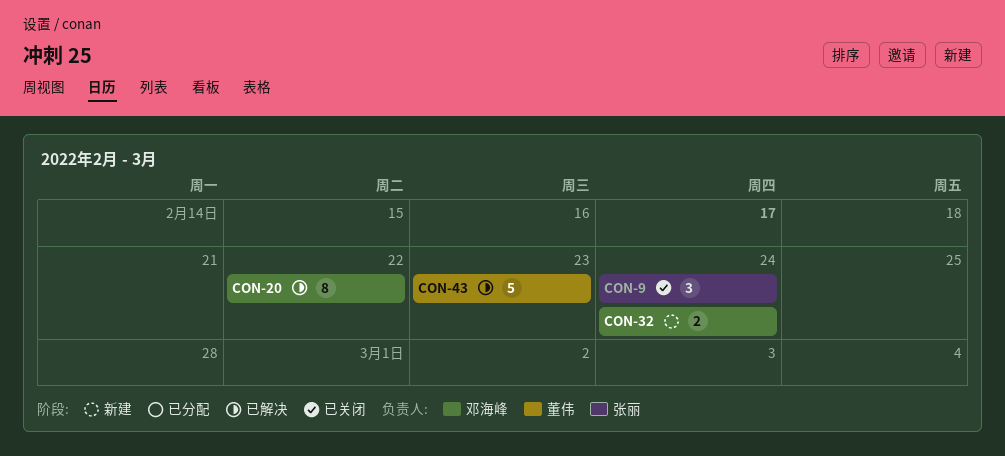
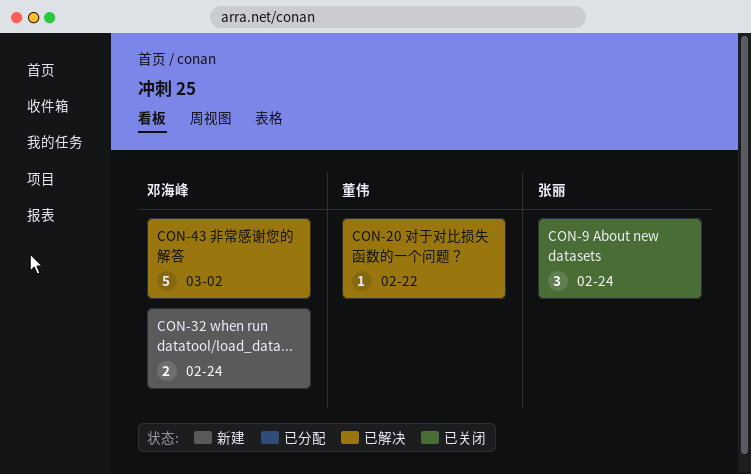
CON-20, owner: 邓海峰 -> 董伟
CON-20, estimate: 8 -> 1
CON-43, owner: 董伟 -> 邓海峰
CON-43, due: Feb 23 -> Mar 2

